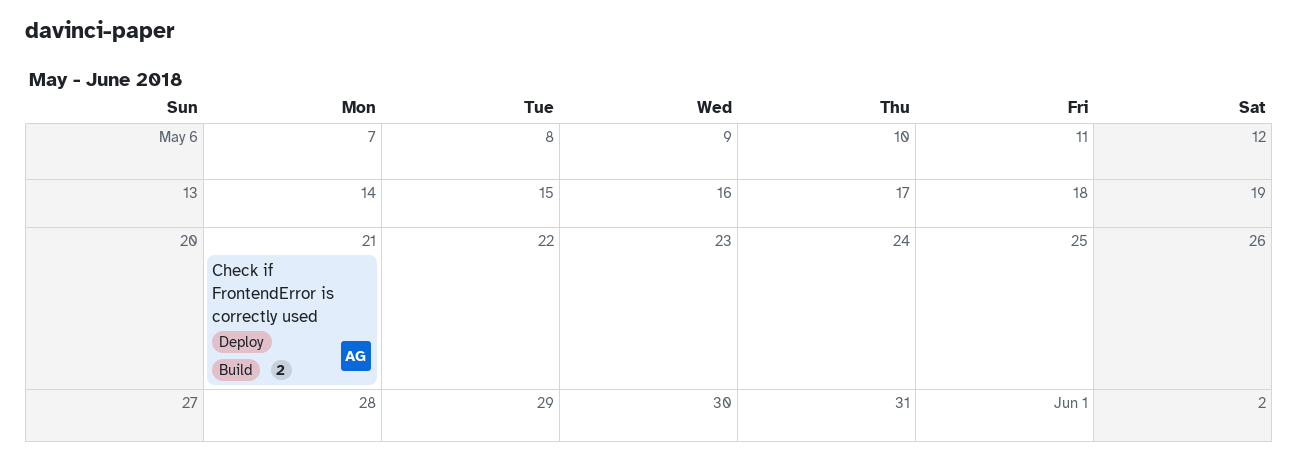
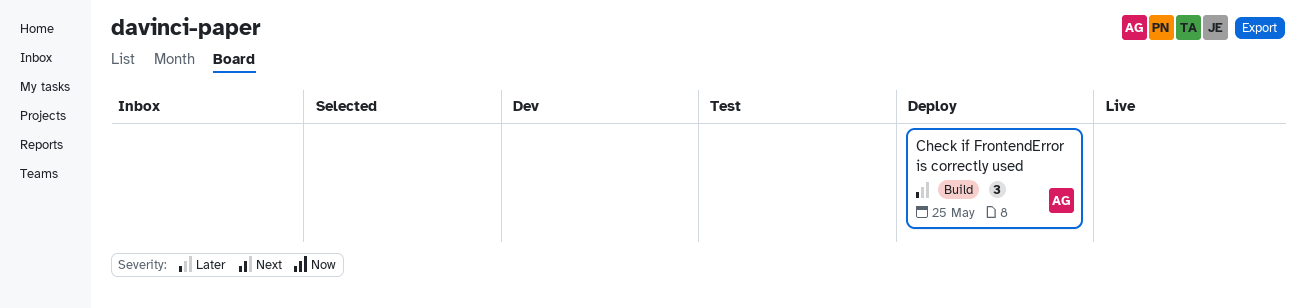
Check if FrontendError is correctly used, estimate: 2 -> 3
Check if FrontendError is correctly used, due: May 21 -> May 25

